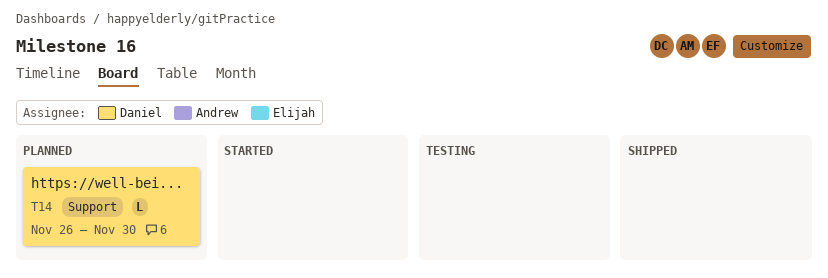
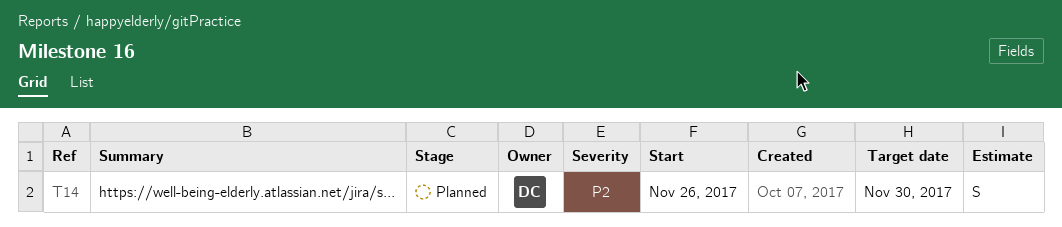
T14, estimate: L -> S

